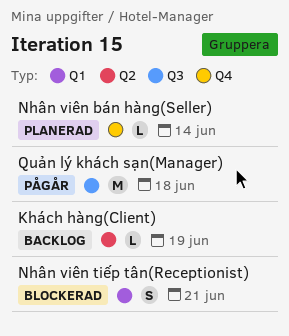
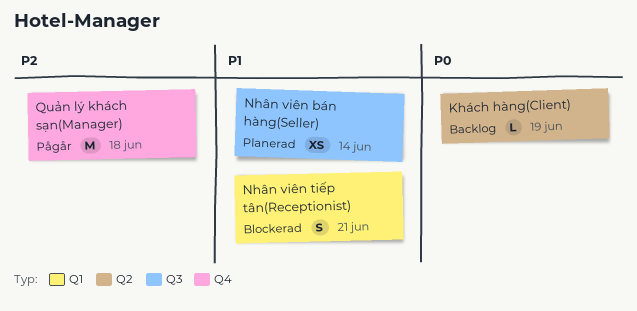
Nhân viên bán hàng(Seller), label: Q4 -> Q3
Nhân viên bán hàng(Seller), estimate: L -> XS
Quản lý khách sạn(Manager), label: Q3 -> Q4

